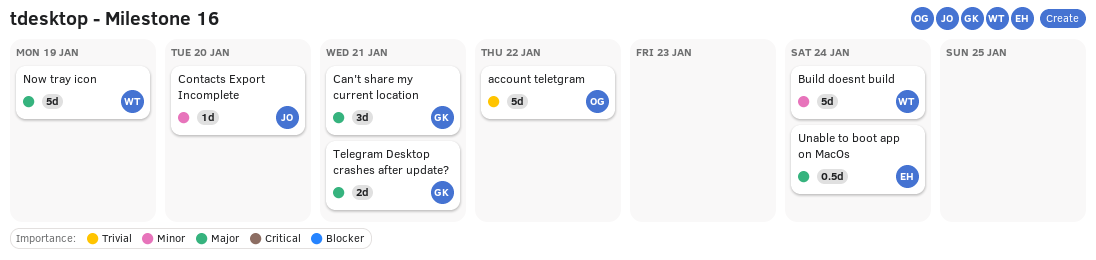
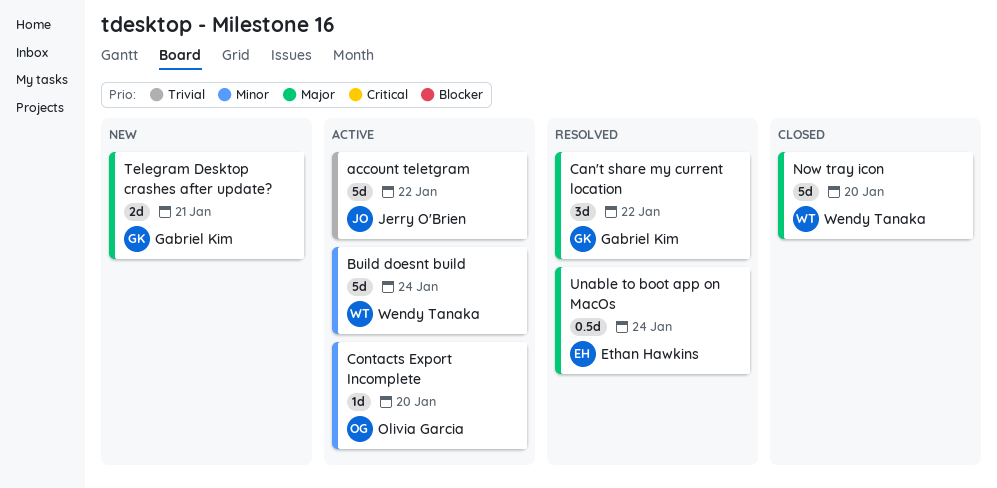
account teletgram, owner: Olivia Garcia -> Jerry O'Brien
Can't share my current location, due: Jan 21 -> Jan 22
Contacts Export Incomplete, owner: Jerry O'Brien -> Olivia Garcia
Now tray icon, due: Jan 19 -> Jan 20

